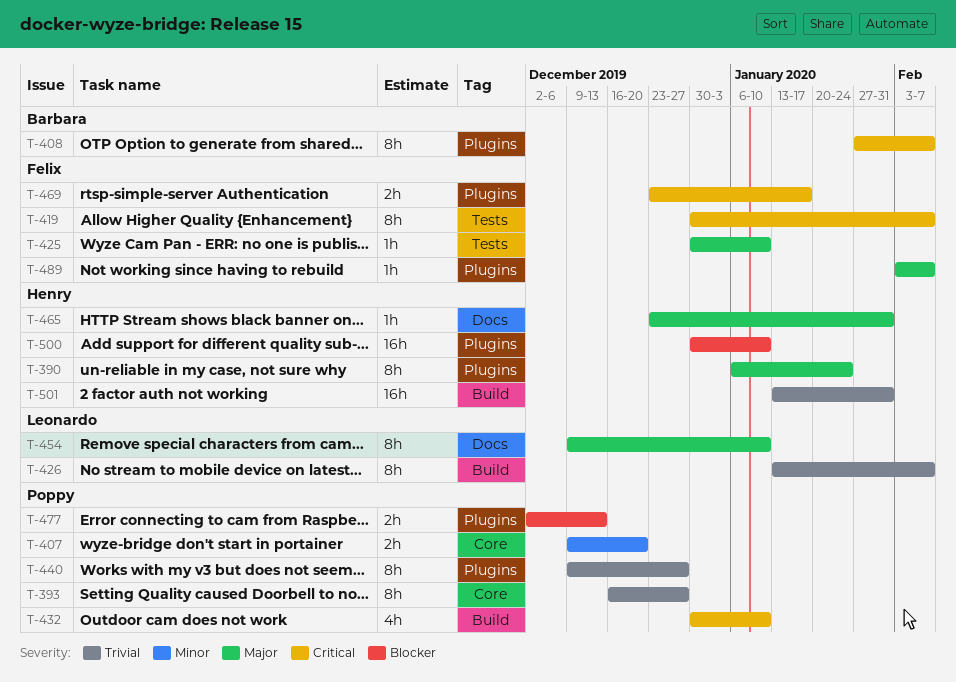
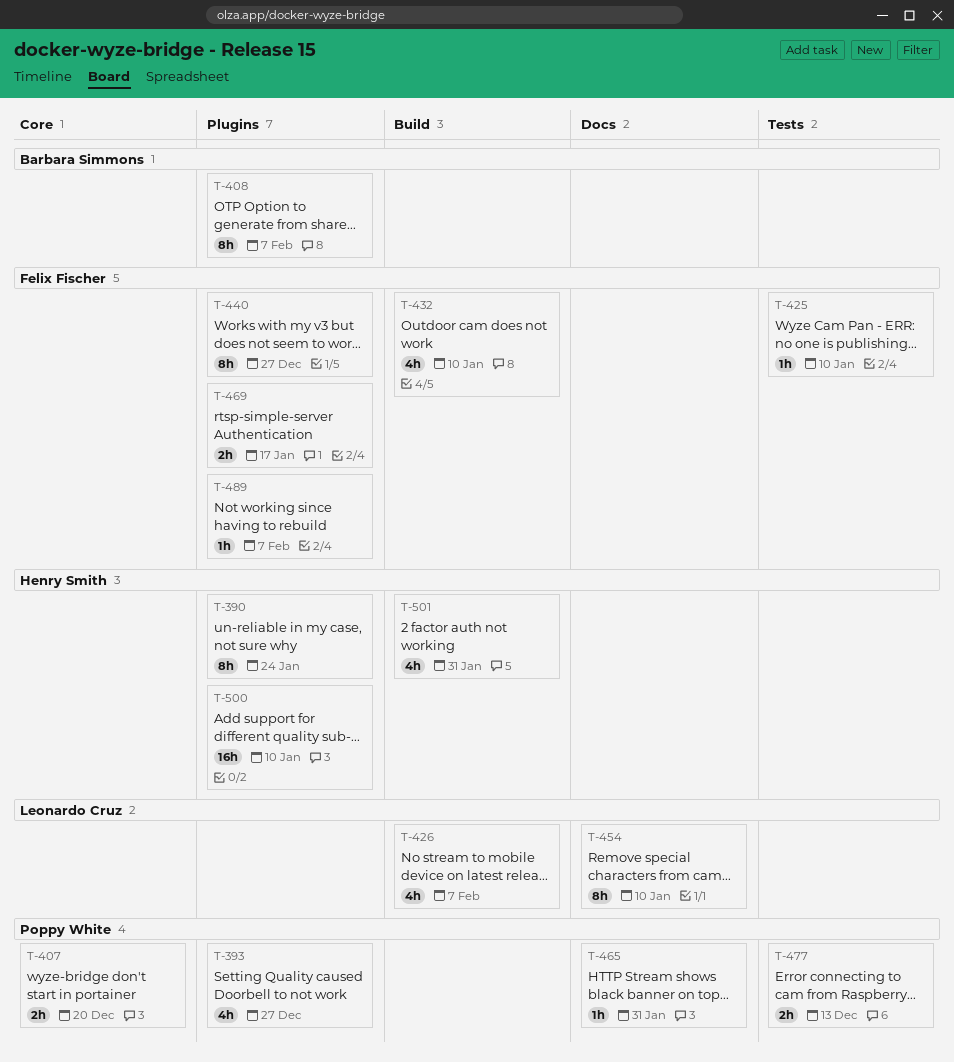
T-393, label: Core -> Plugins
T-393, estimate: 8h -> 4h
T-419: present -> none
T-426, estimate: 8h -> 4h
T-432, owner: Poppy White -> Felix Fischer
T-440, owner: Poppy White -> Felix Fischer
T-465, owner: Henry Smith -> Poppy White
T-477, label: Plugins -> Tests
T-501, estimate: 16h -> 4h

